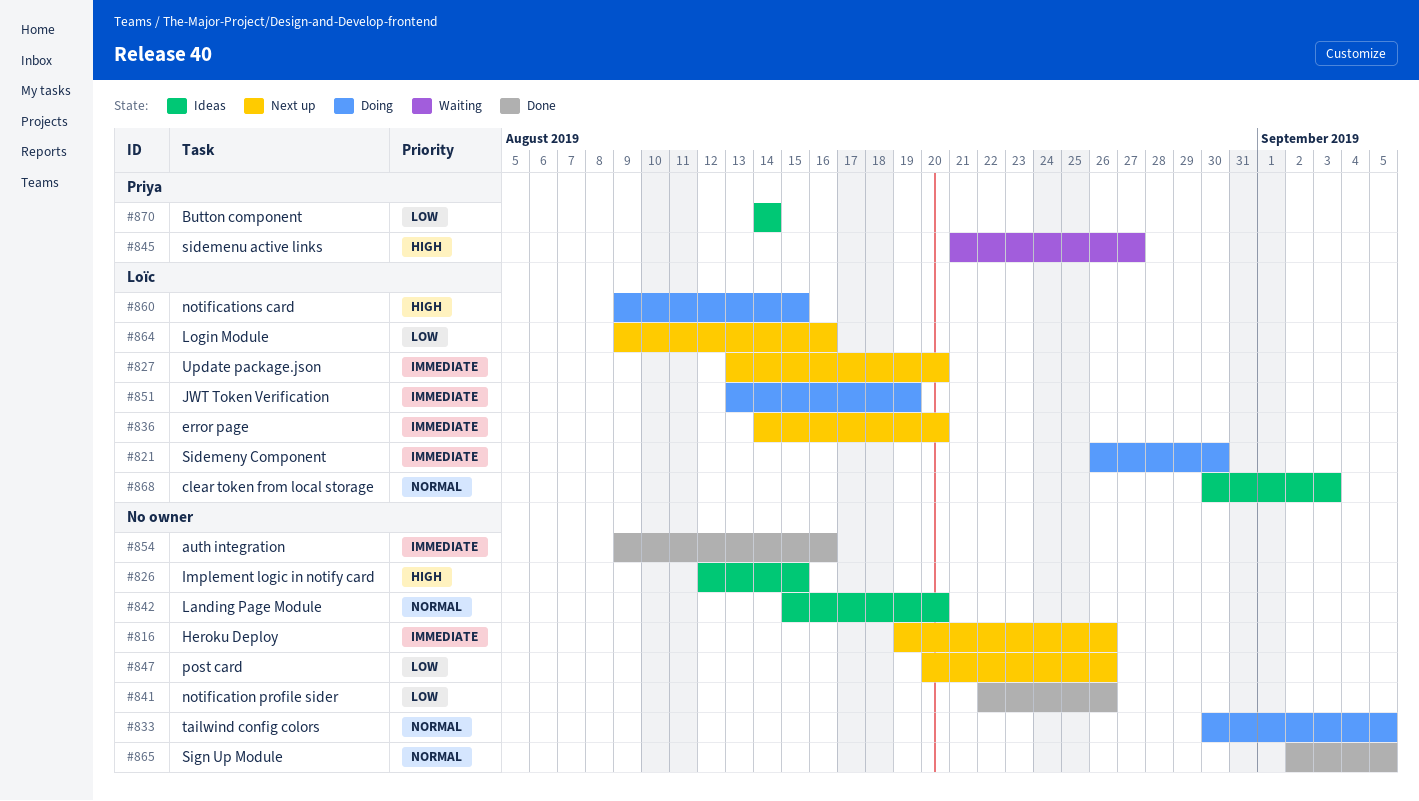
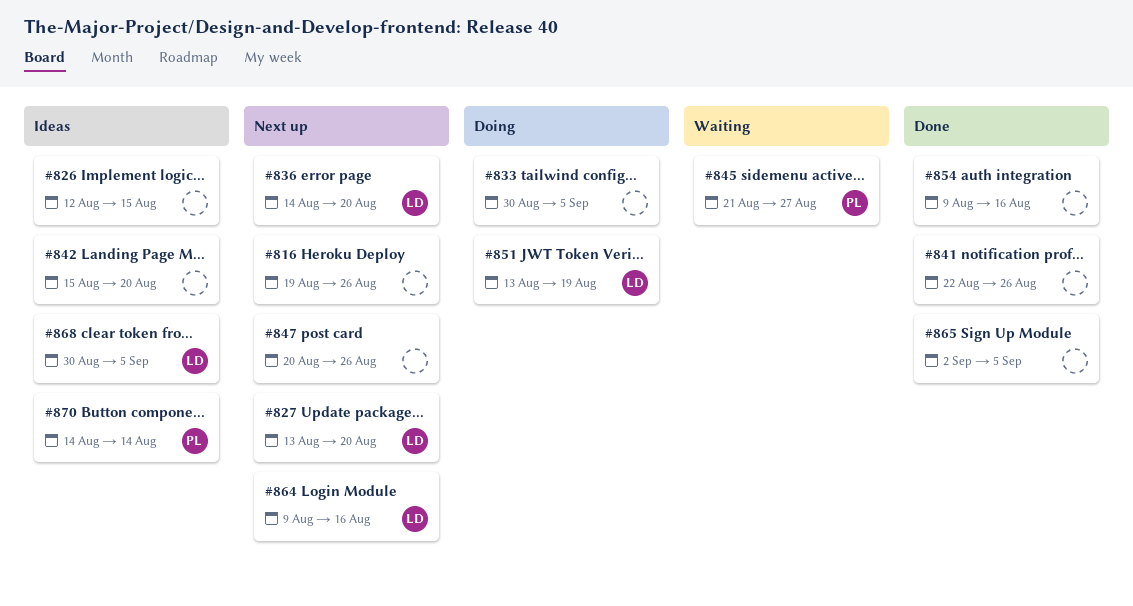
#821: present -> none
#860: present -> none
#868, due: Sep 3 -> Sep 5

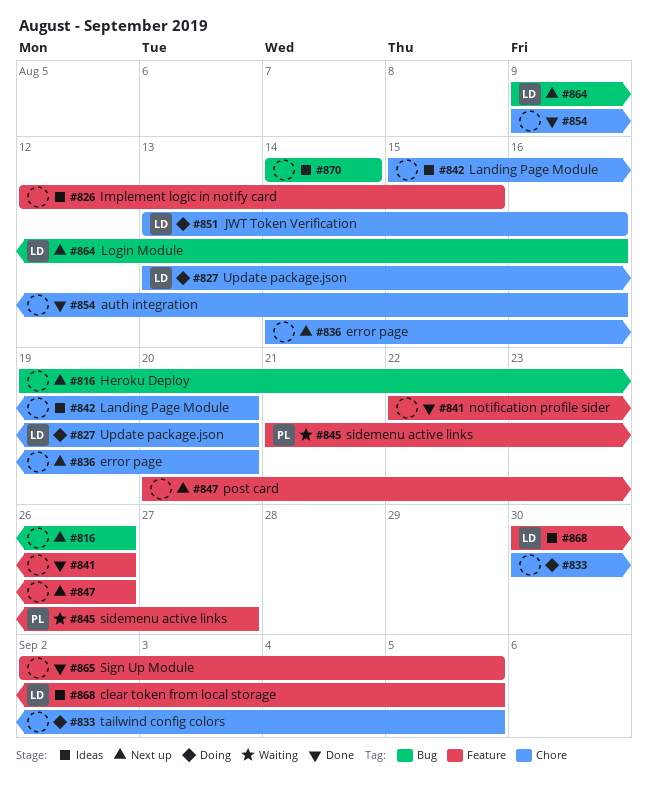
#827, status: Next up -> Doing
#836, owner: LD -> none
#851, due: Aug 19 -> Aug 16
#870, owner: PL -> none

